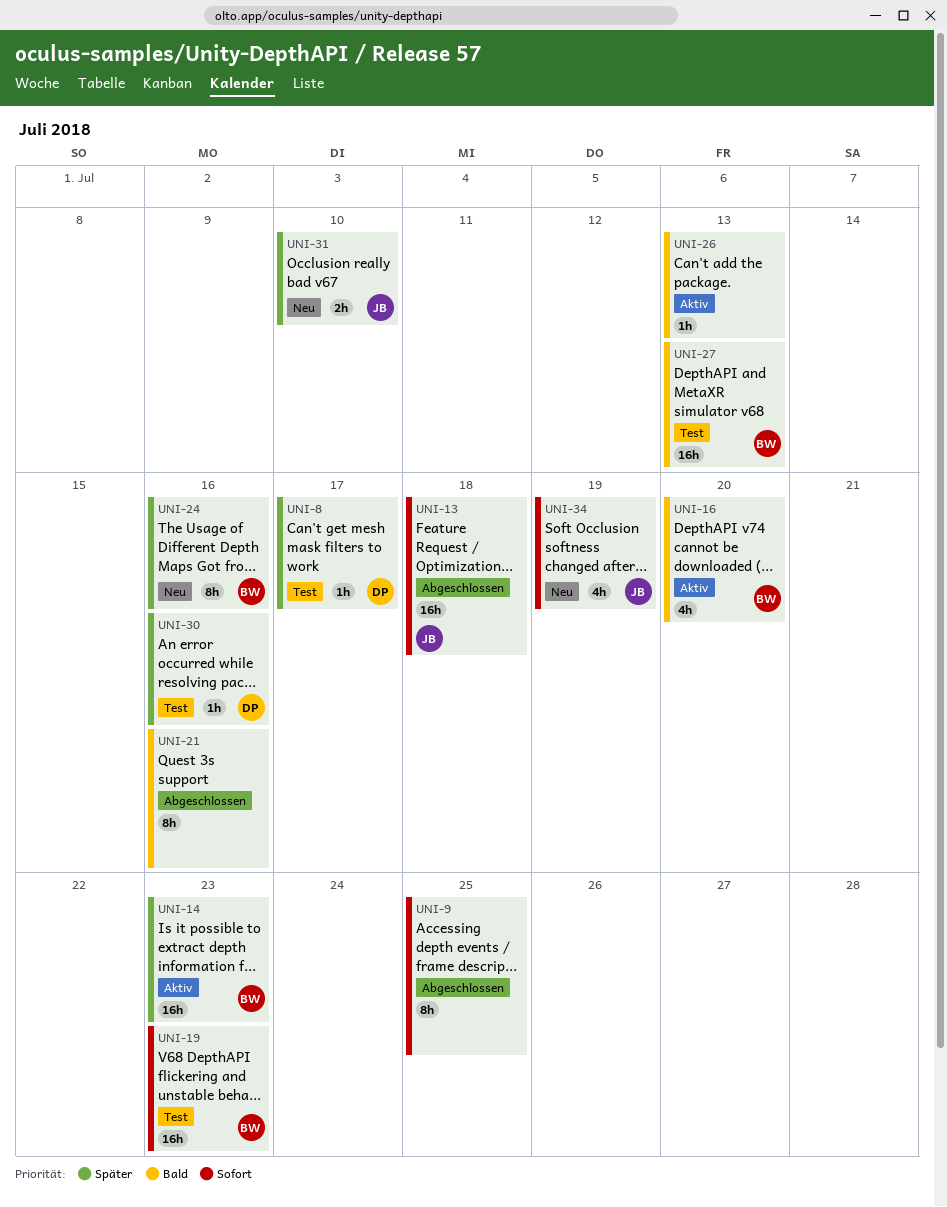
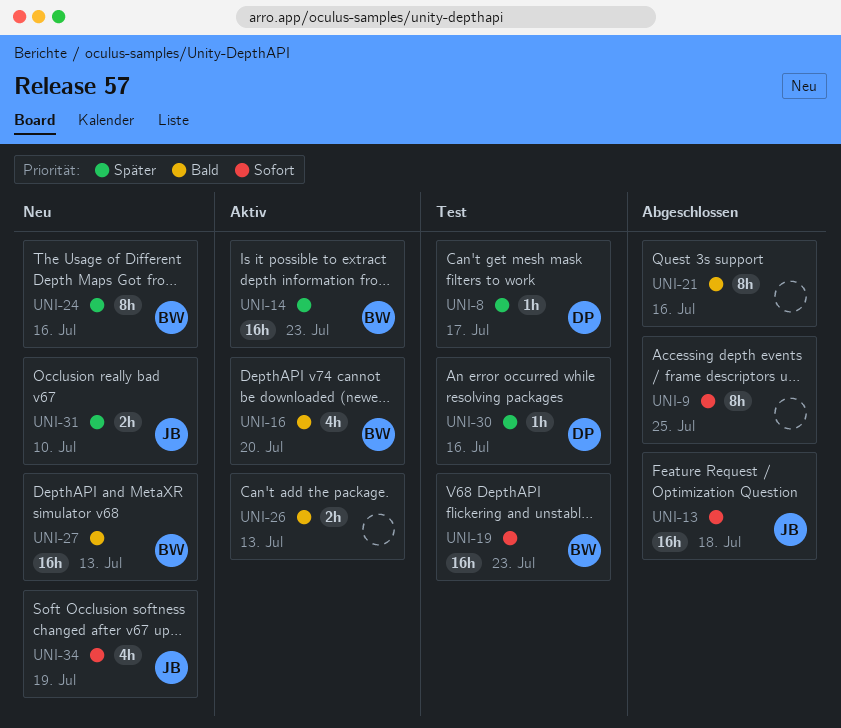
UNI-26, estimate: 1h -> 2h
UNI-27, status: Test -> Neu

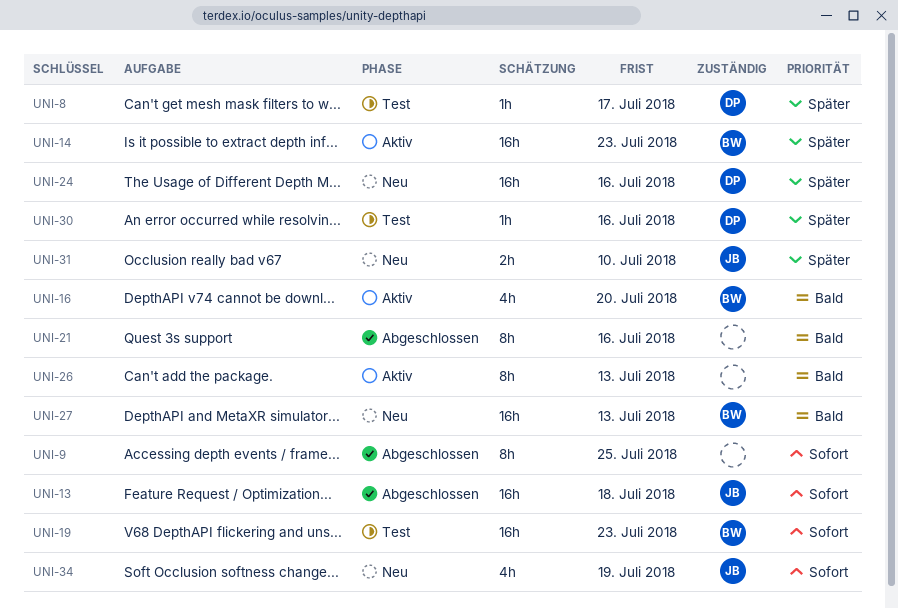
UNI-24, owner: BW -> DP
UNI-24, estimate: 8h -> 16h
UNI-26, estimate: 2h -> 8h

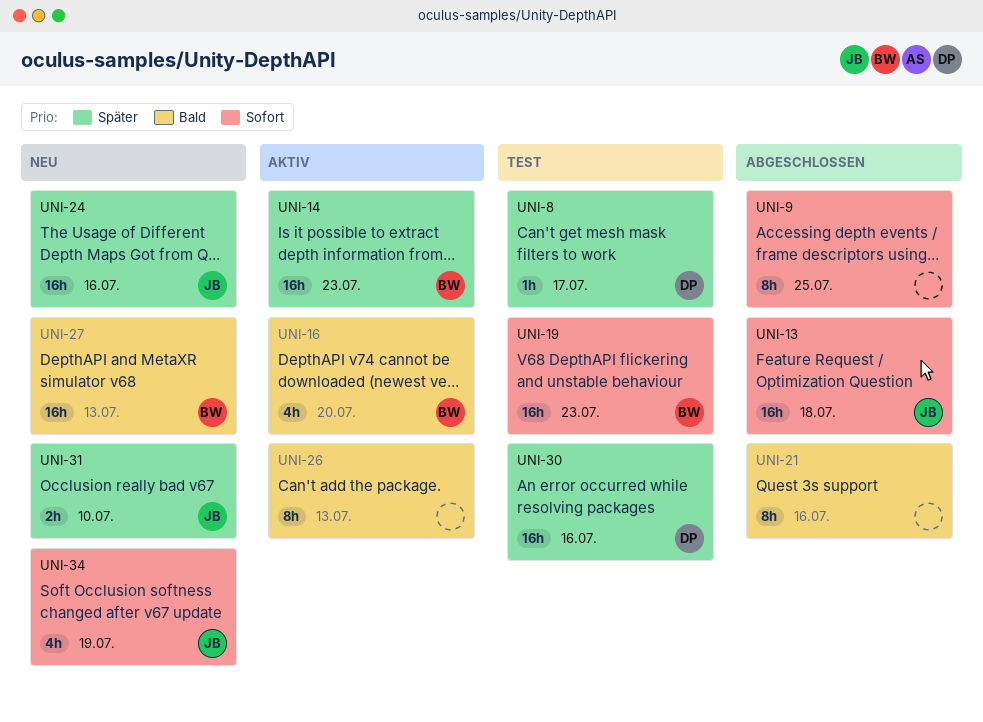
UNI-24, owner: DP -> JB
UNI-30, estimate: 1h -> 16h

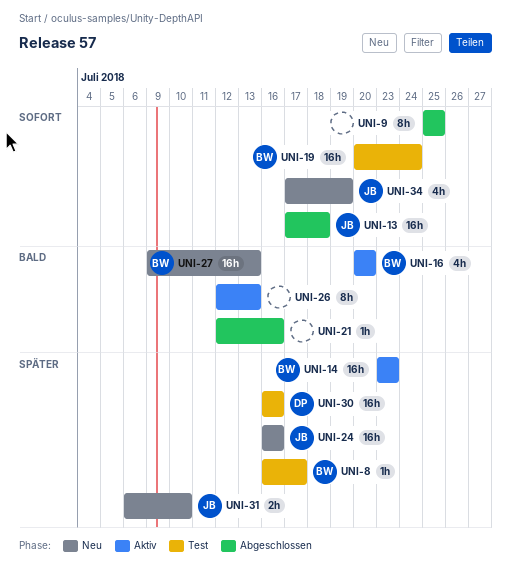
UNI-8, owner: DP -> BW
UNI-19, due: Jul 23 -> Jul 24
UNI-21, estimate: 8h -> 1h

